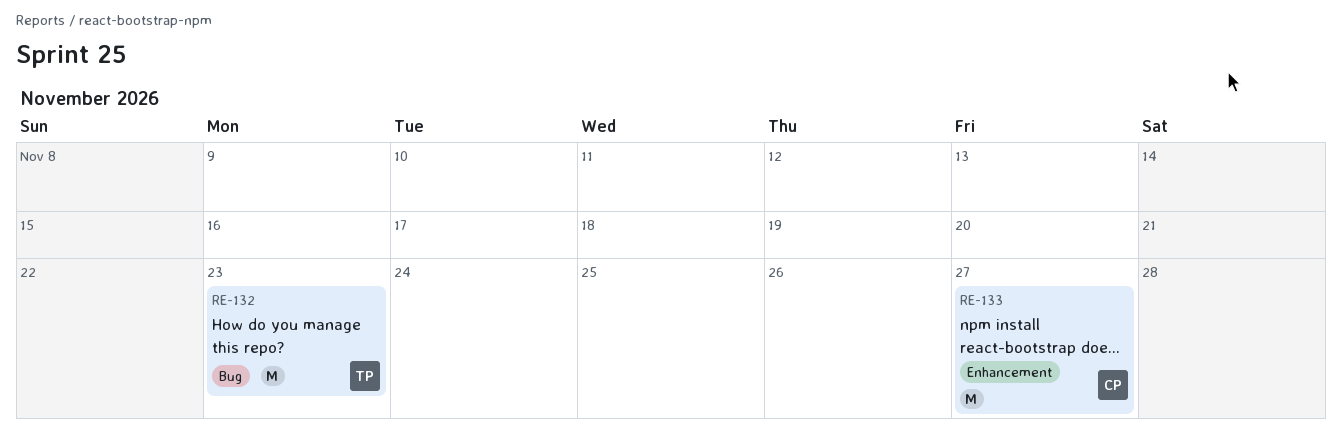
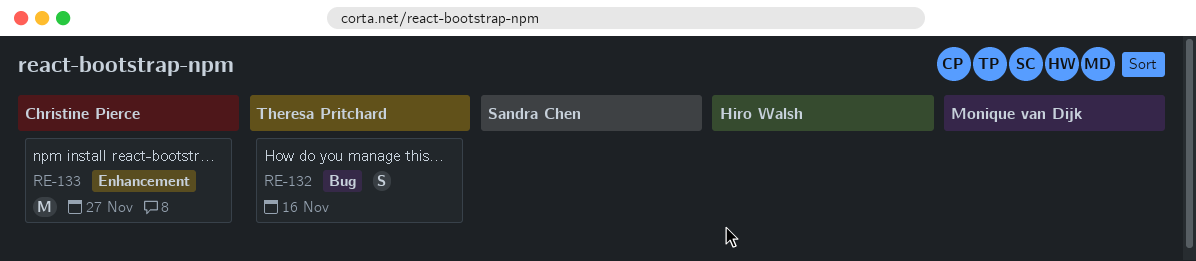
RE-132, estimate: M -> S
RE-132, due: Nov 23 -> Nov 16

